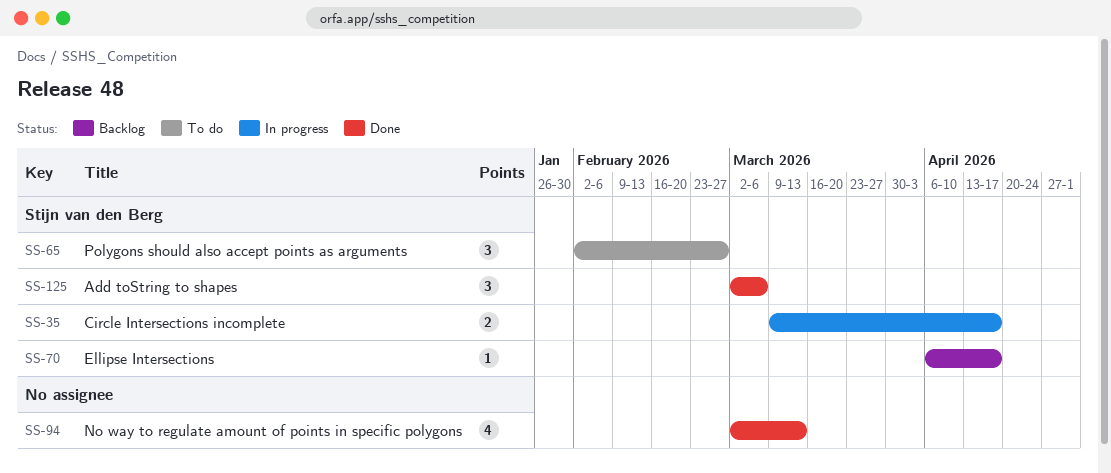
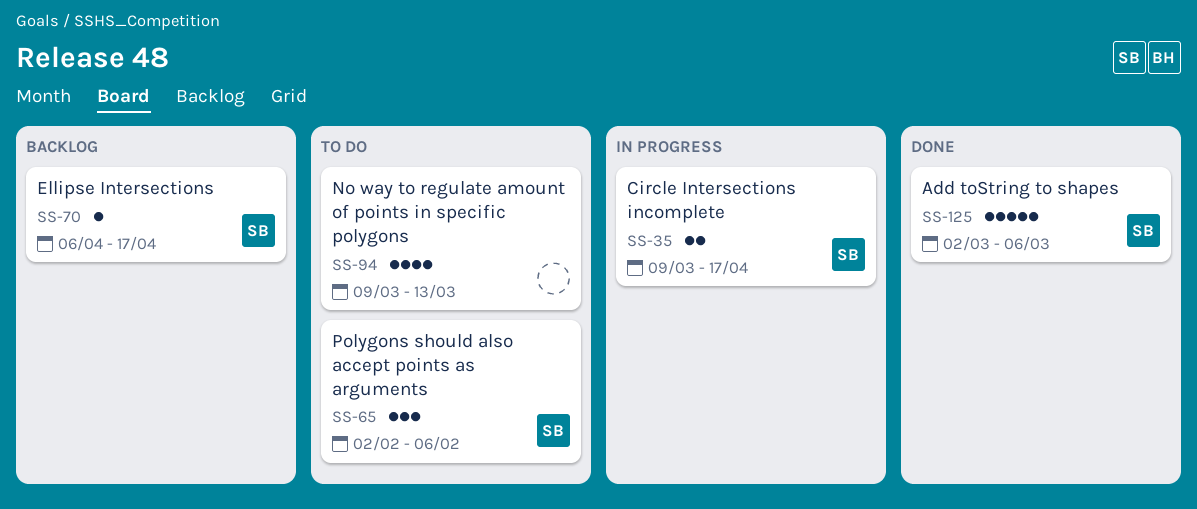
SS-65, due: Feb 27 -> Feb 6
SS-94, status: Done -> To do
SS-94, start: Mar 2 -> Mar 9
SS-125, estimate: 3 -> 5

